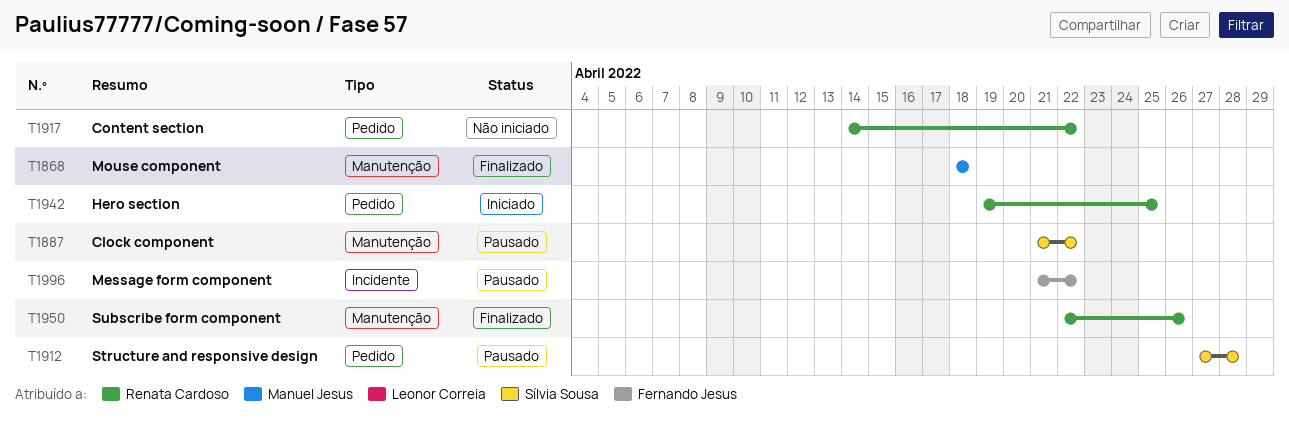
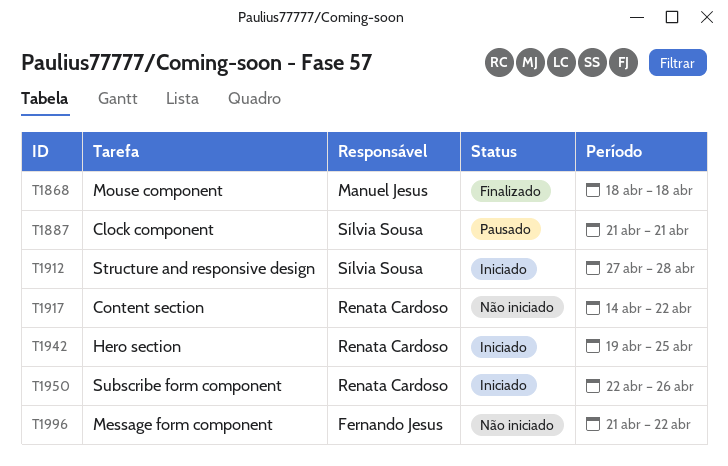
T1887, due: Apr 22 -> Apr 21
T1912, status: Pausado -> Iniciado
T1950, status: Finalizado -> Iniciado
T1996, status: Pausado -> Não iniciado

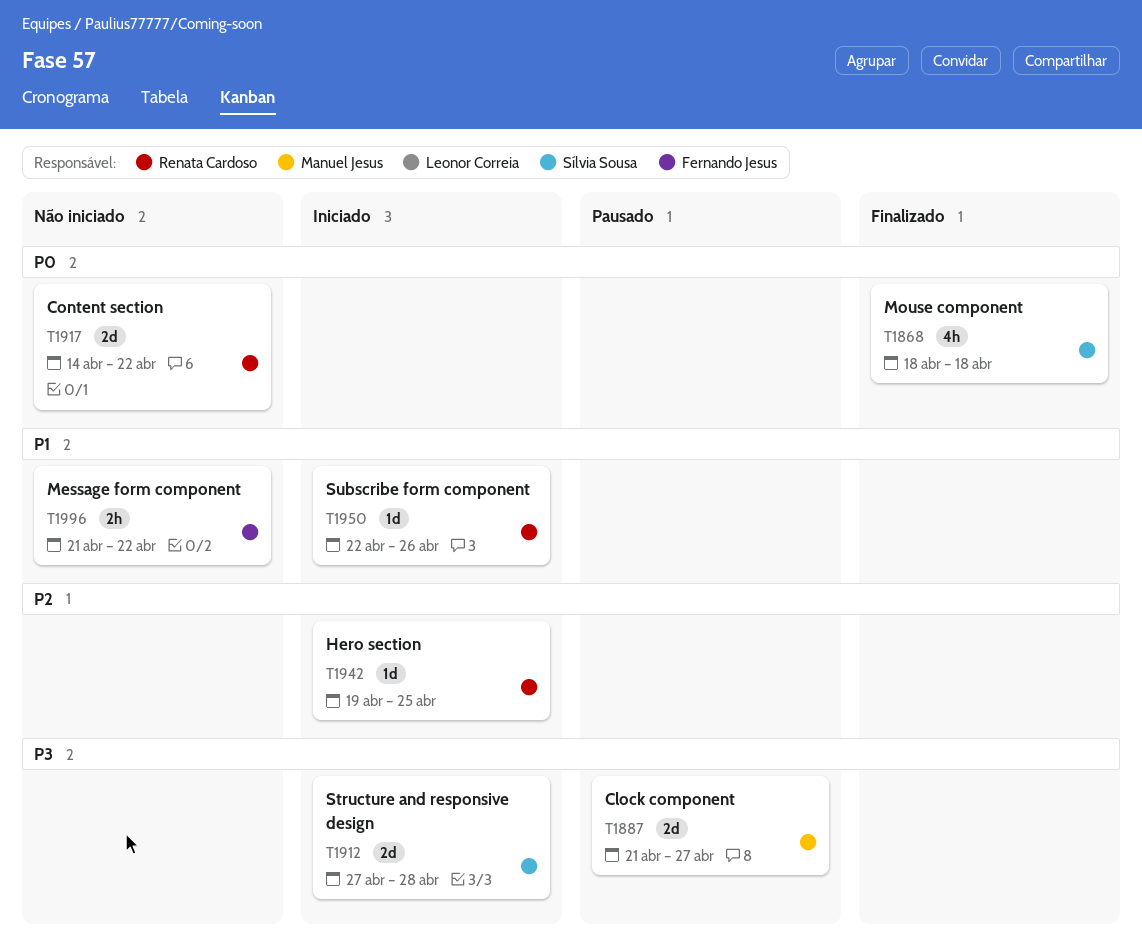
T1868, owner: Manuel Jesus -> Sílvia Sousa
T1887, owner: Sílvia Sousa -> Manuel Jesus
T1887, due: Apr 21 -> Apr 27

